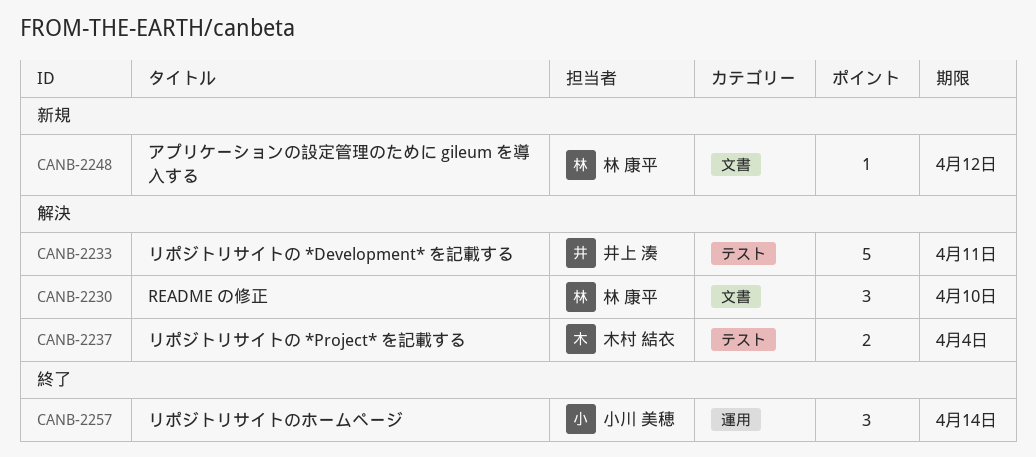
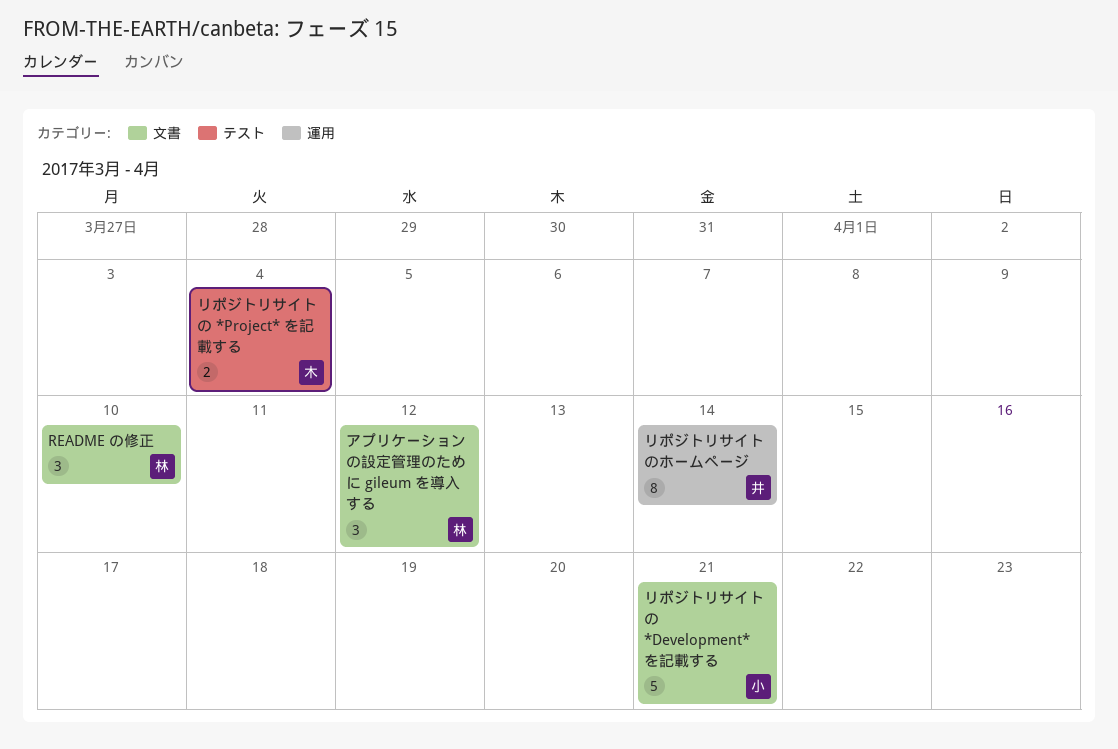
アプリケーションの設定管理のために gileum を導入する, estimate: 1 -> 3
リポジトリサイトの *Development* を記載する, owner: 井上 湊 -> 小川 美穂
リポジトリサイトの *Development* を記載する, label: テスト -> 文書
リポジトリサイトの *Development* を記載する, due: Apr 11 -> Apr 21
リポジトリサイトのホームページ, owner: 小川 美穂 -> 井上 湊
リポジトリサイトのホームページ, estimate: 3 -> 8

